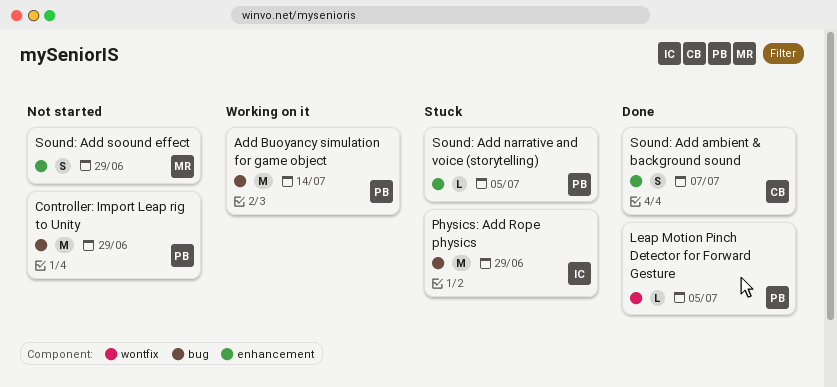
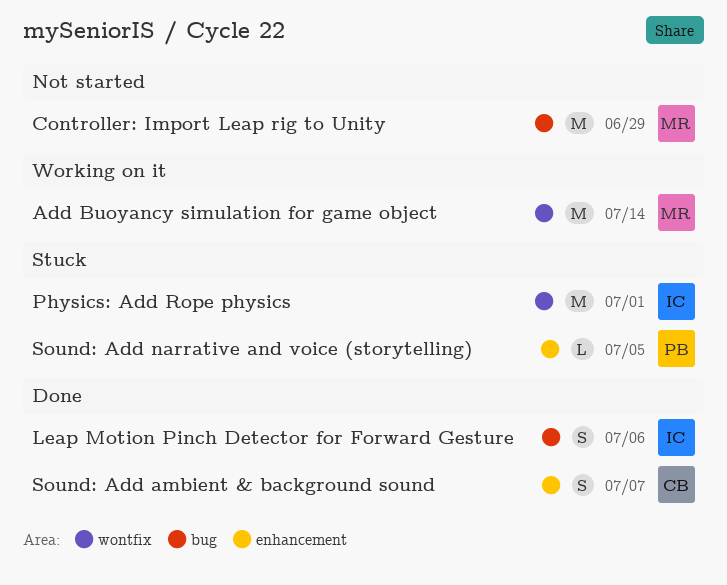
Add Buoyancy simulation for game object, owner: PB -> MR
Add Buoyancy simulation for game object, label: bug -> wontfix
Controller: Import Leap rig to Unity, owner: PB -> MR
Leap Motion Pinch Detector for Forward Gesture, owner: PB -> IC
Leap Motion Pinch Detector for Forward Gesture, label: wontfix -> bug
Leap Motion Pinch Detector for Forward Gesture, estimate: L -> S
Leap Motion Pinch Detector for Forward Gesture, due: Jul 5 -> Jul 6
Physics: Add Rope physics, label: bug -> wontfix
Physics: Add Rope physics, due: Jun 29 -> Jul 1
Sound: Add soound effect: present -> none

